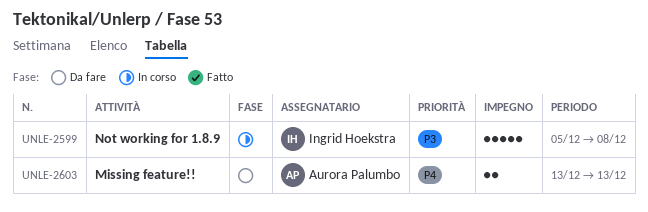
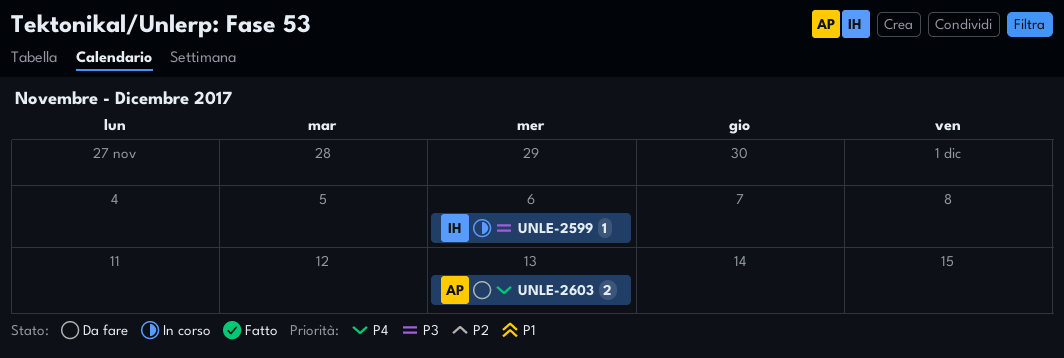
UNLE-2599, estimate: 5 -> 1
UNLE-2599, start: Dec 5 -> Dec 6
UNLE-2599, due: Dec 8 -> Dec 6

